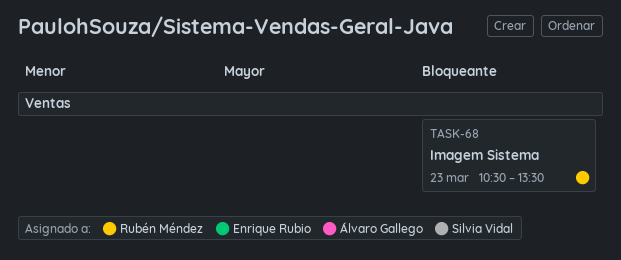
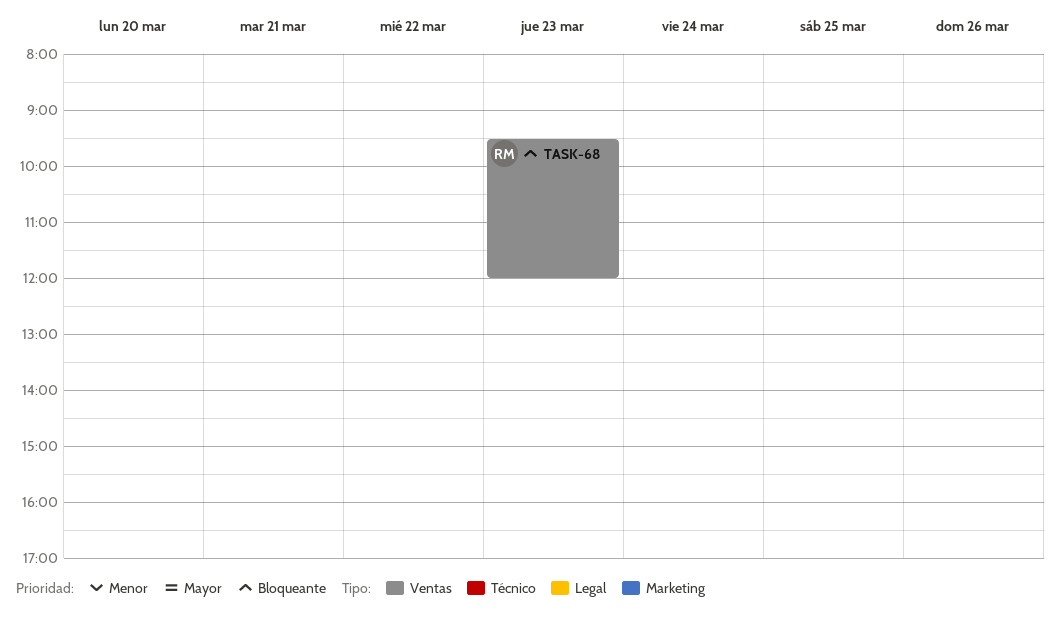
TASK-68, begins: 10:30 -> 09:30
TASK-68, ends: 13:30 -> 12:00

